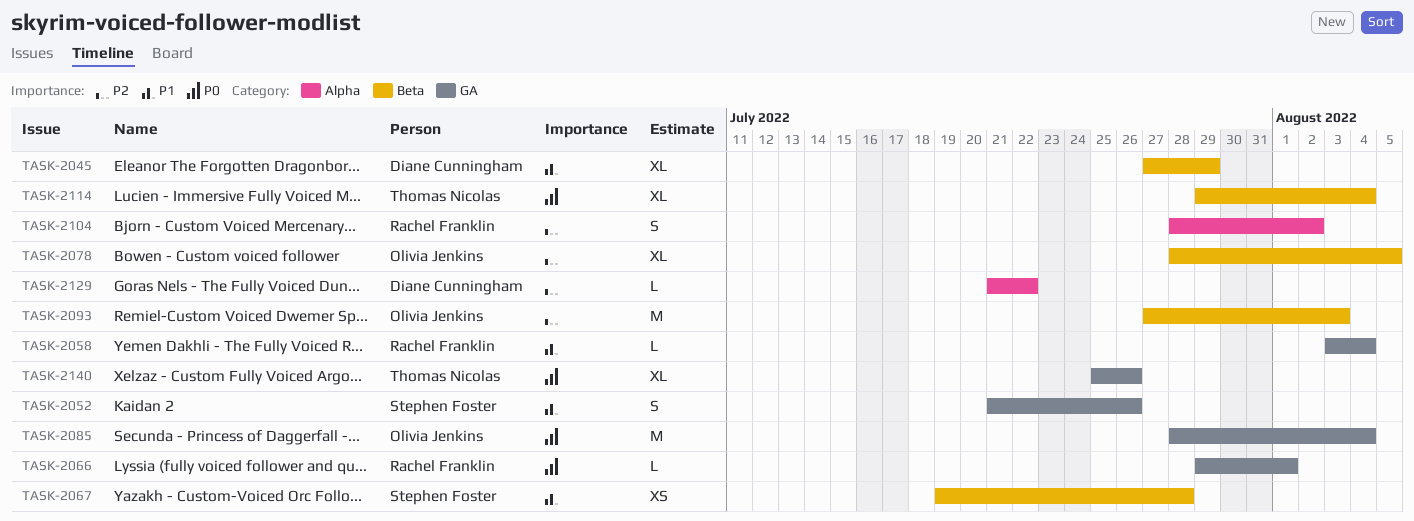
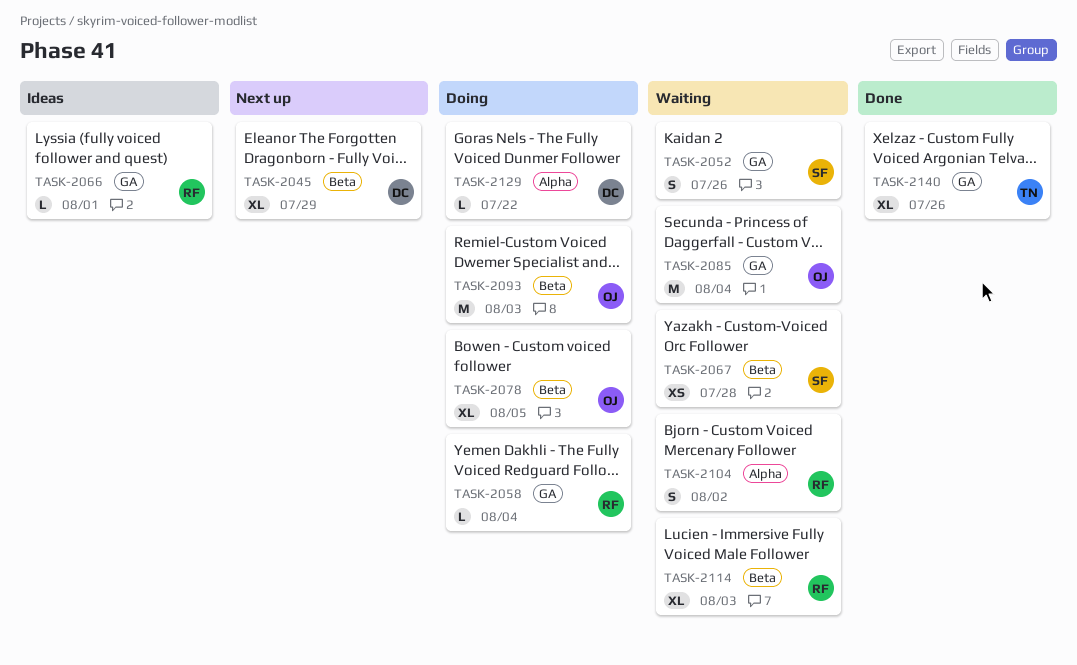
TASK-2114, owner: Thomas Nicolas -> Rachel Franklin
TASK-2114, due: Aug 4 -> Aug 3

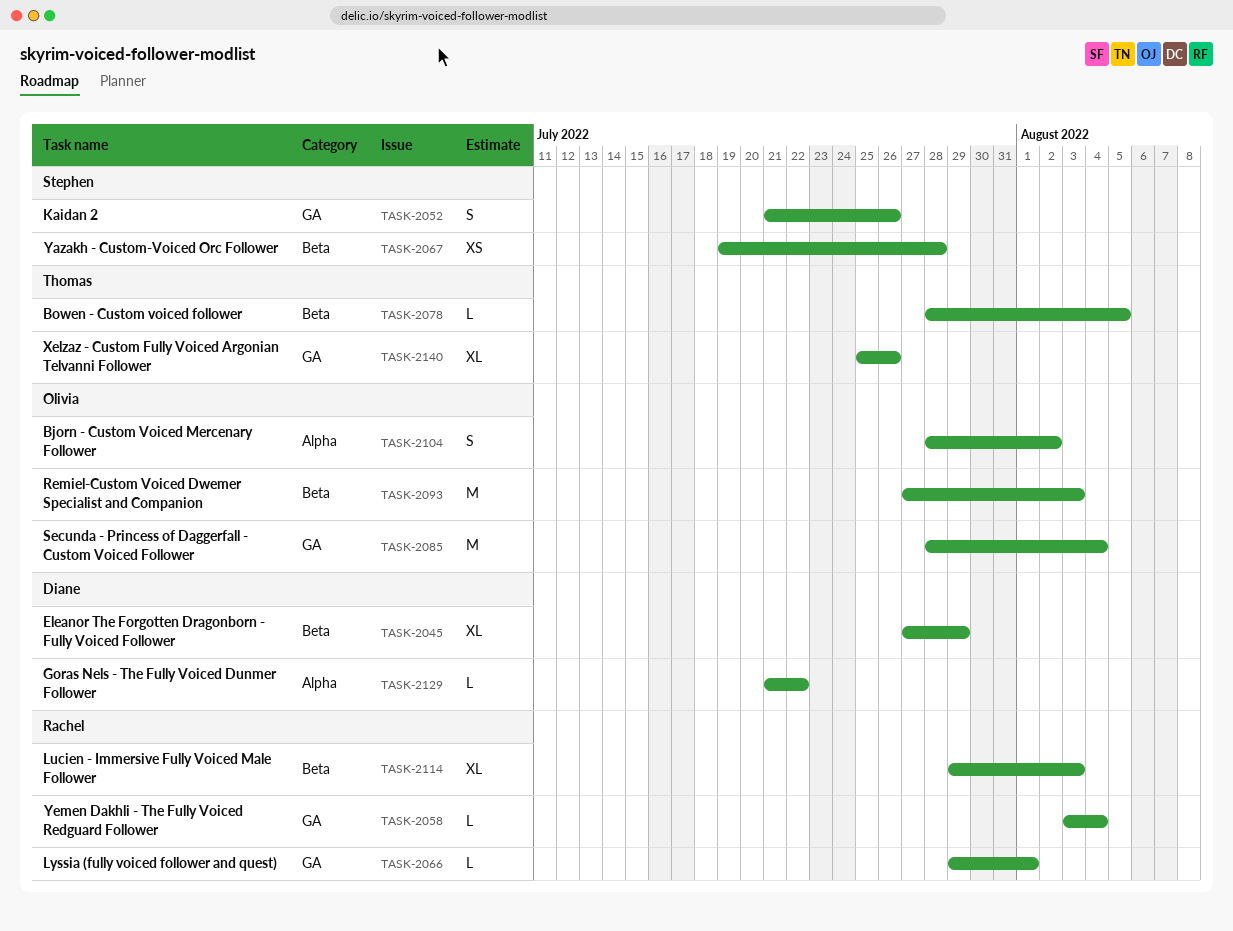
TASK-2078, owner: Olivia -> Thomas
TASK-2078, estimate: XL -> L
TASK-2104, owner: Rachel -> Olivia

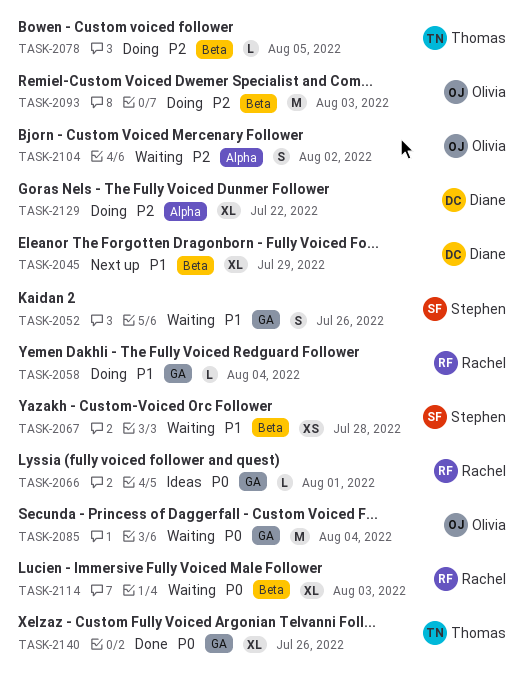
TASK-2129, estimate: L -> XL

